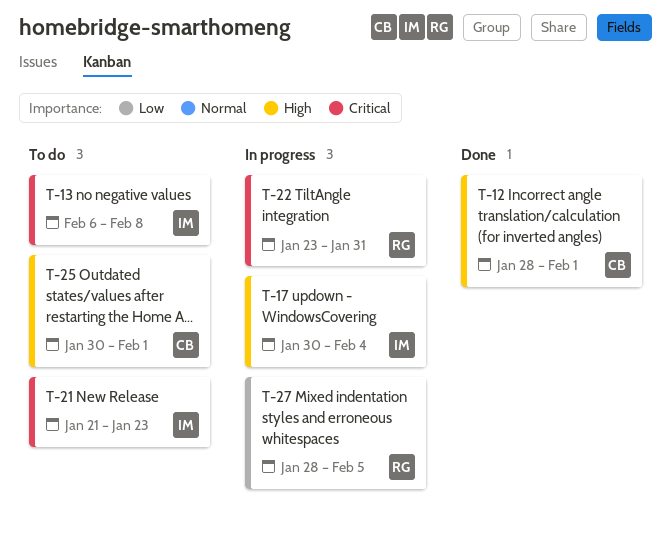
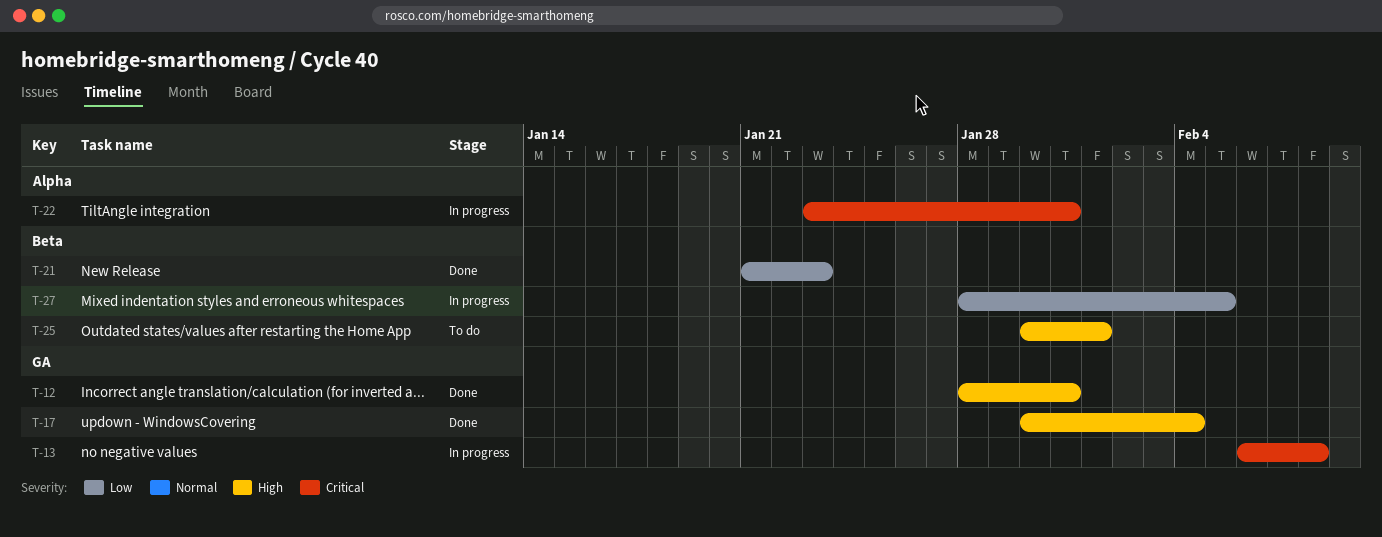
T-12, due: Feb 1 -> Jan 31
T-13, status: To do -> In progress
T-17, status: In progress -> Done
T-21, status: To do -> Done
T-21, priority: Critical -> Low

